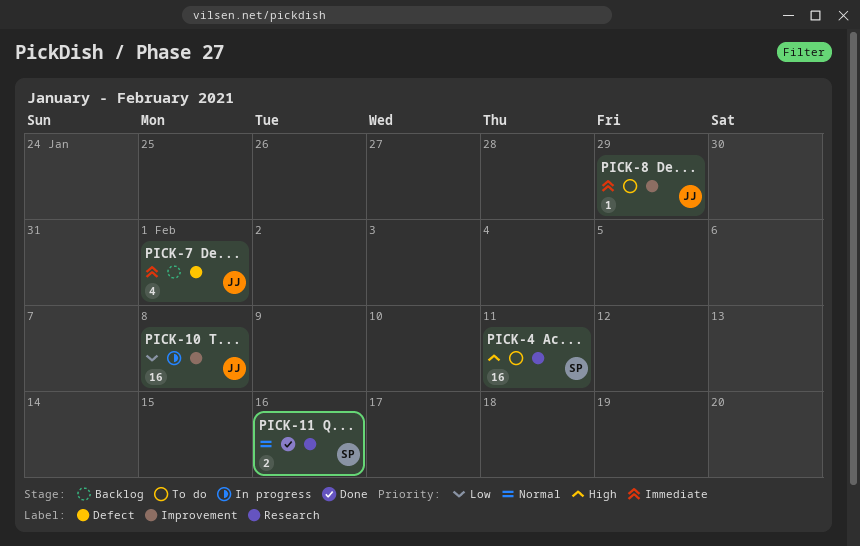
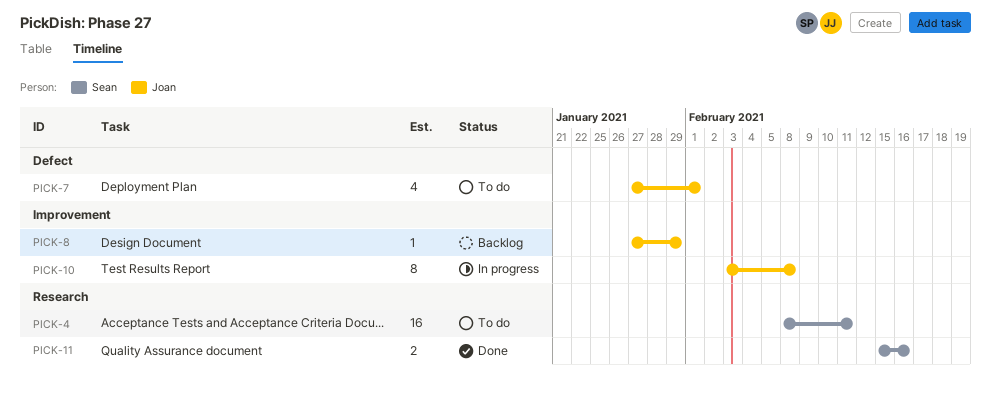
PICK-7, status: Backlog -> To do
PICK-8, status: To do -> Backlog
PICK-10, estimate: 16 -> 8

